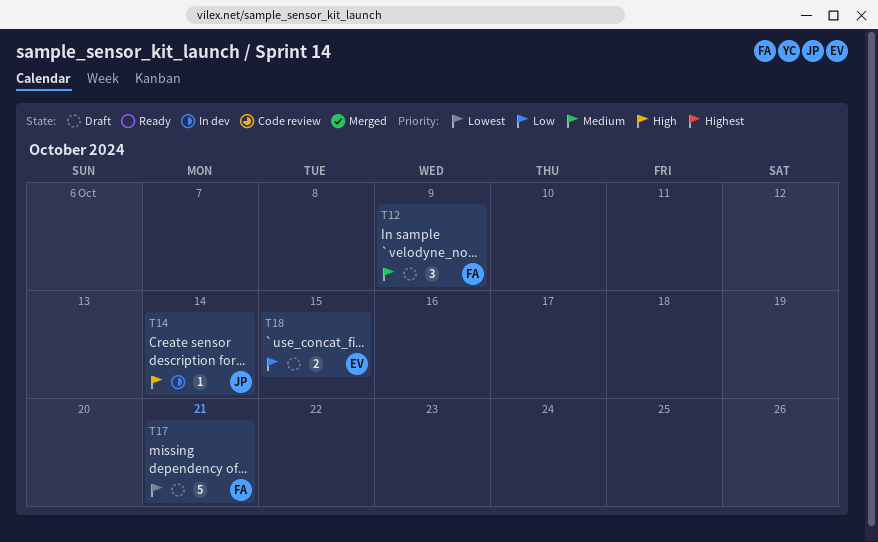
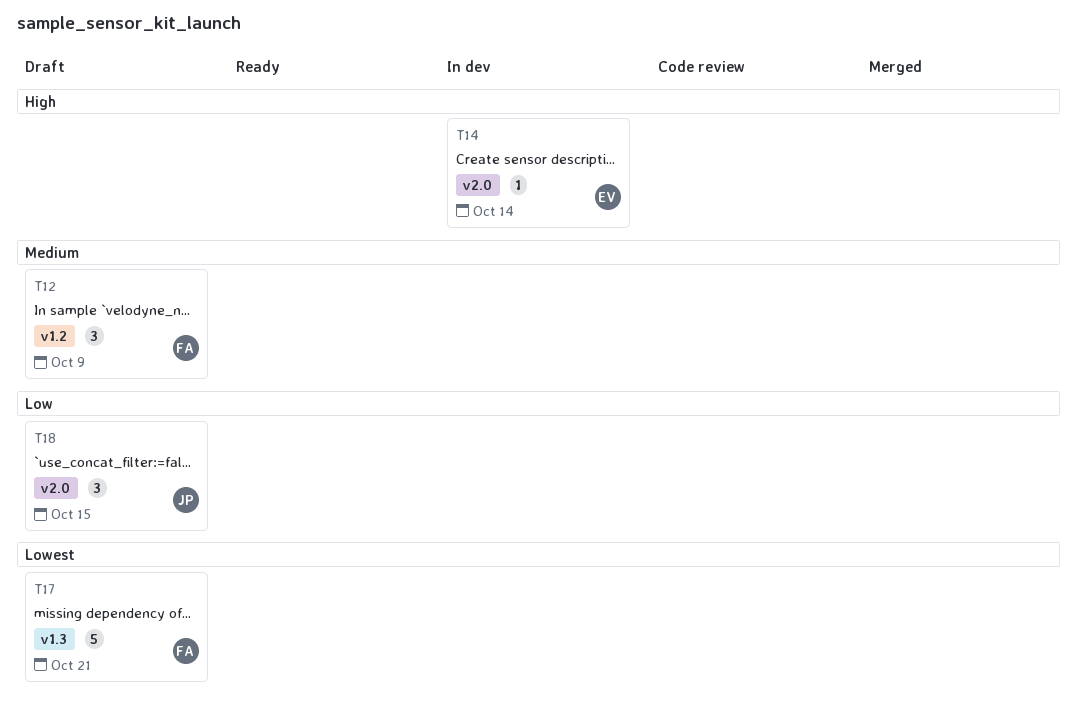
T14, owner: JP -> EV
T18, owner: EV -> JP
T18, estimate: 2 -> 3

